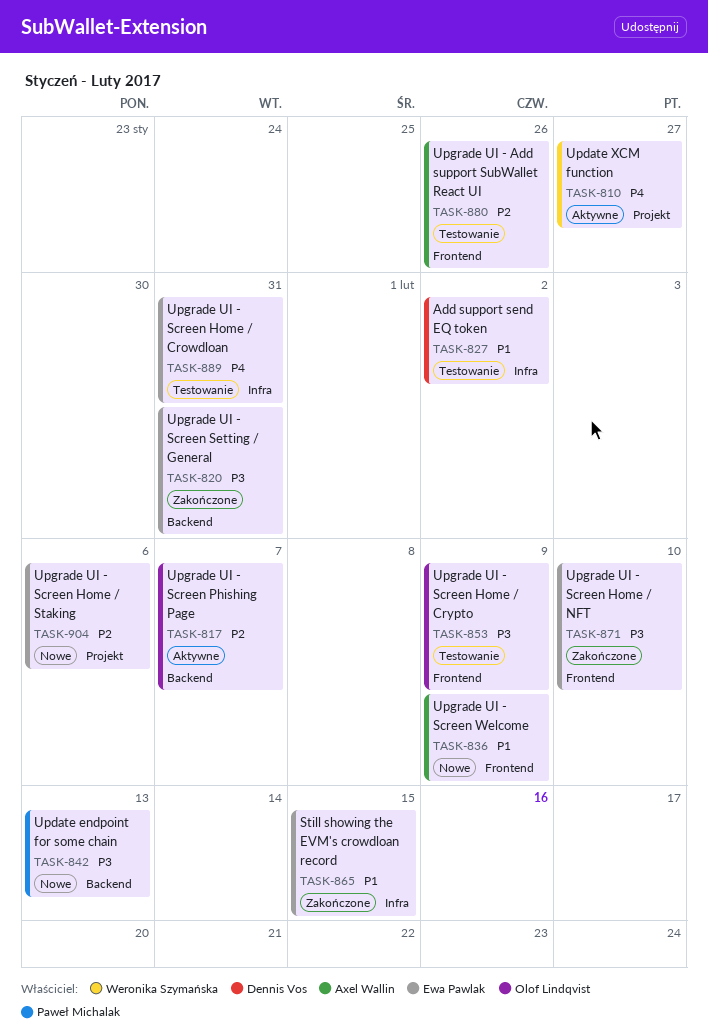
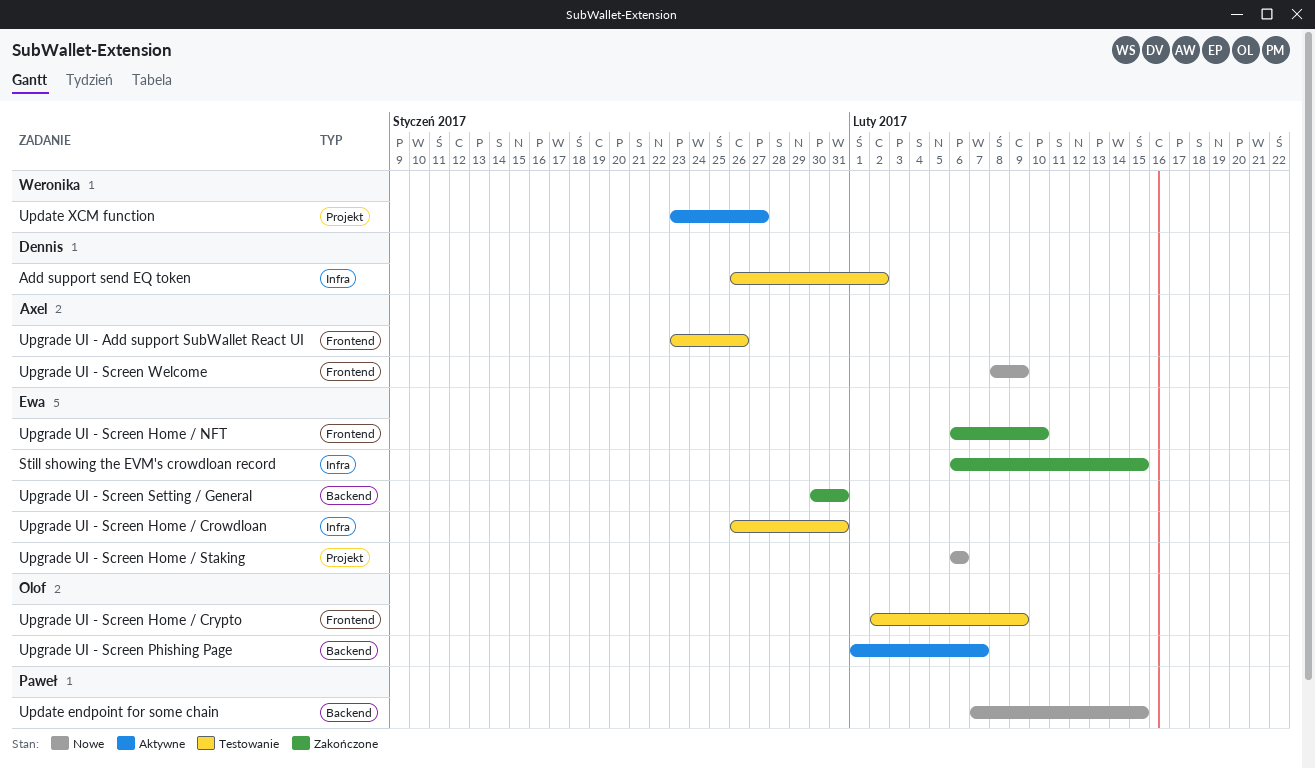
Update endpoint for some chain, due: Feb 13 -> Feb 15

